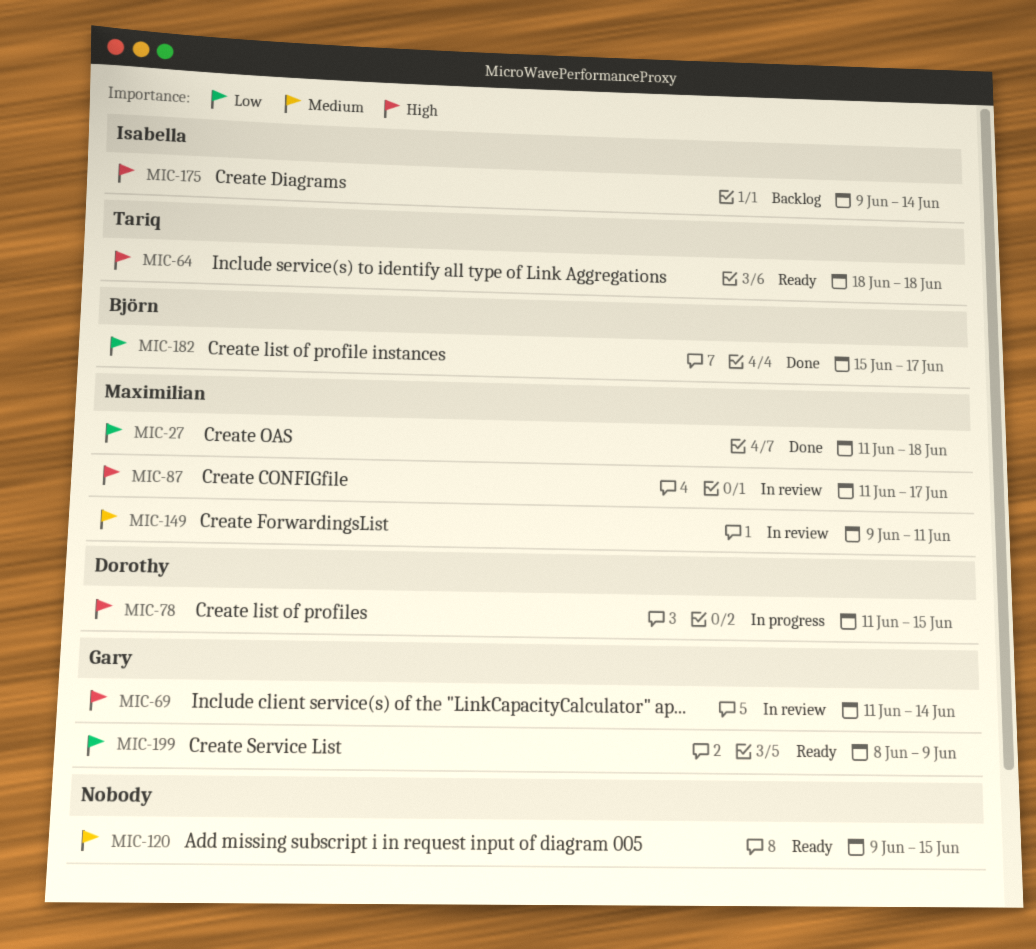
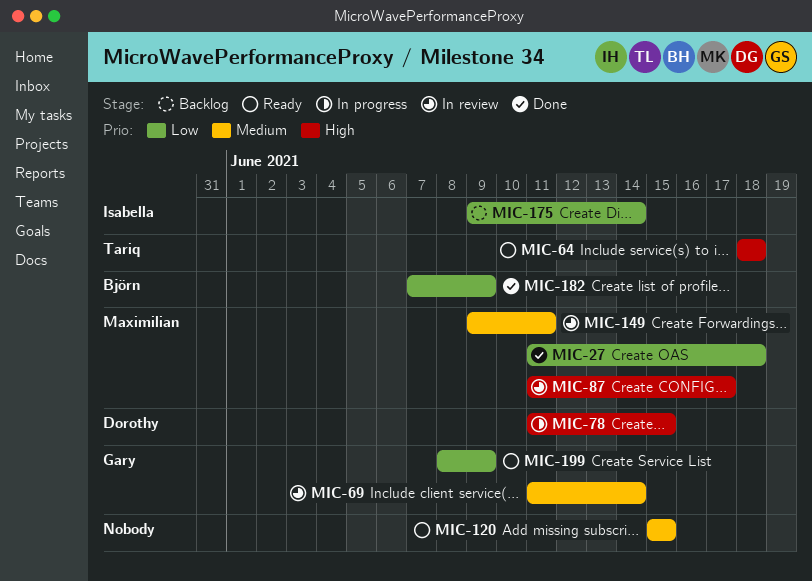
MIC-69, priority: High -> Medium
MIC-120, start: Jun 9 -> Jun 15
MIC-175, priority: High -> Low
MIC-182, start: Jun 15 -> Jun 7
MIC-182, due: Jun 17 -> Jun 9

